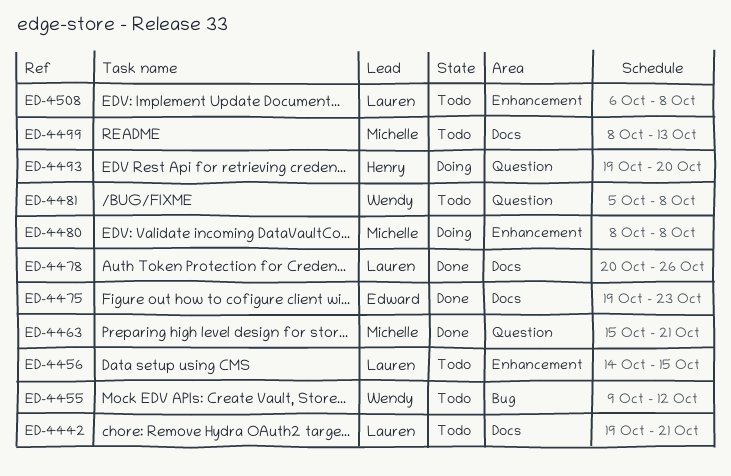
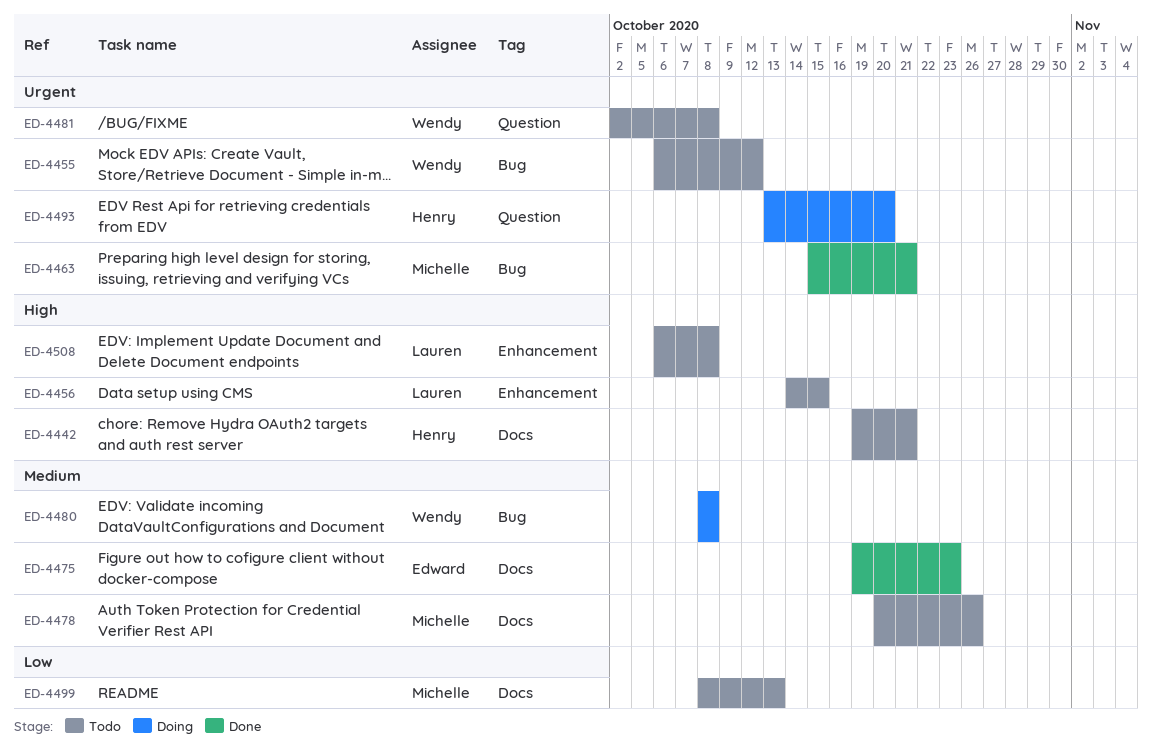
ED-4442, owner: Lauren -> Henry
ED-4455, start: Oct 9 -> Oct 6
ED-4463, label: Question -> Bug
ED-4478, status: Done -> Todo
ED-4478, owner: Lauren -> Michelle
ED-4480, owner: Michelle -> Wendy
ED-4480, label: Enhancement -> Bug
ED-4481, start: Oct 5 -> Oct 2
ED-4493, start: Oct 19 -> Oct 13

